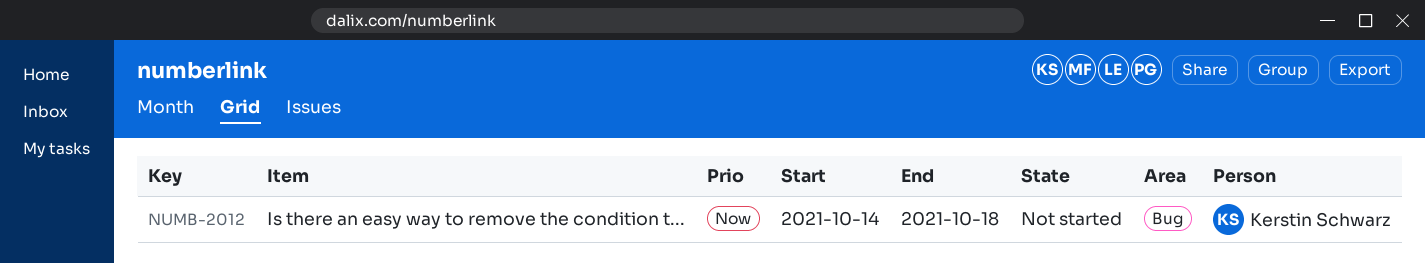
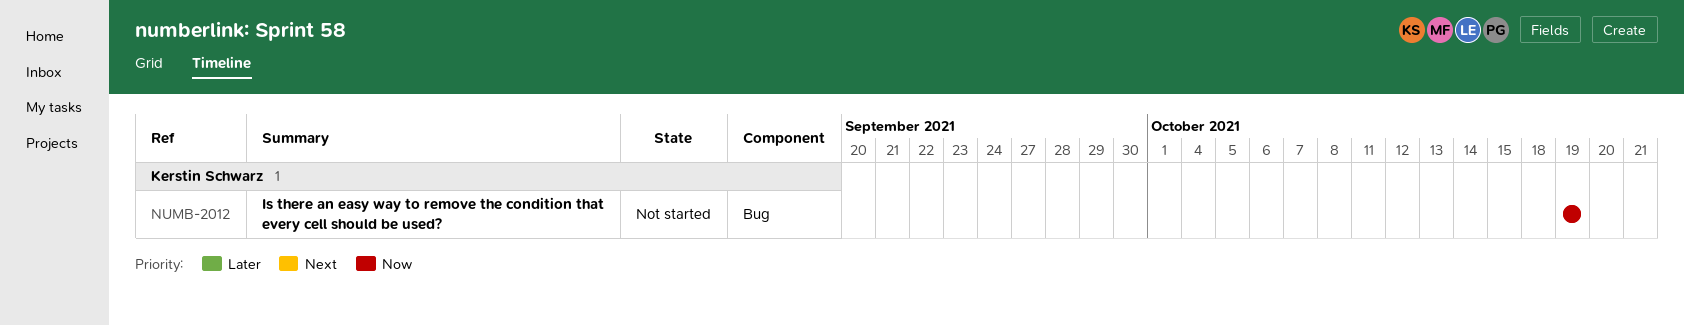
NUMB-2012, start: Oct 14 -> Oct 19
NUMB-2012, due: Oct 18 -> Oct 19

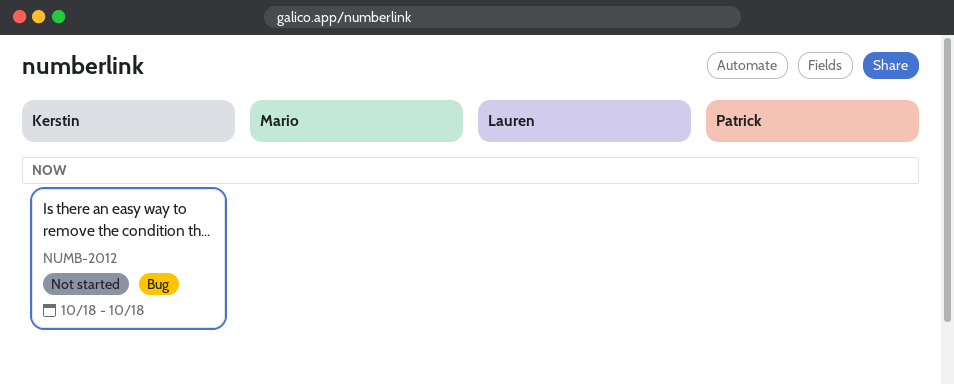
NUMB-2012, start: Oct 19 -> Oct 18
NUMB-2012, due: Oct 19 -> Oct 18

